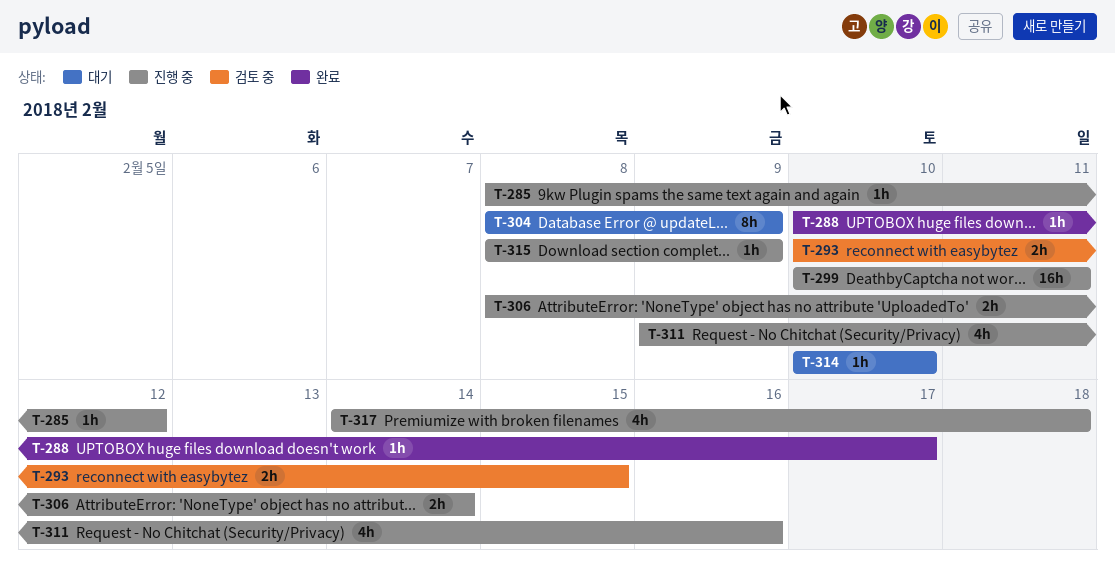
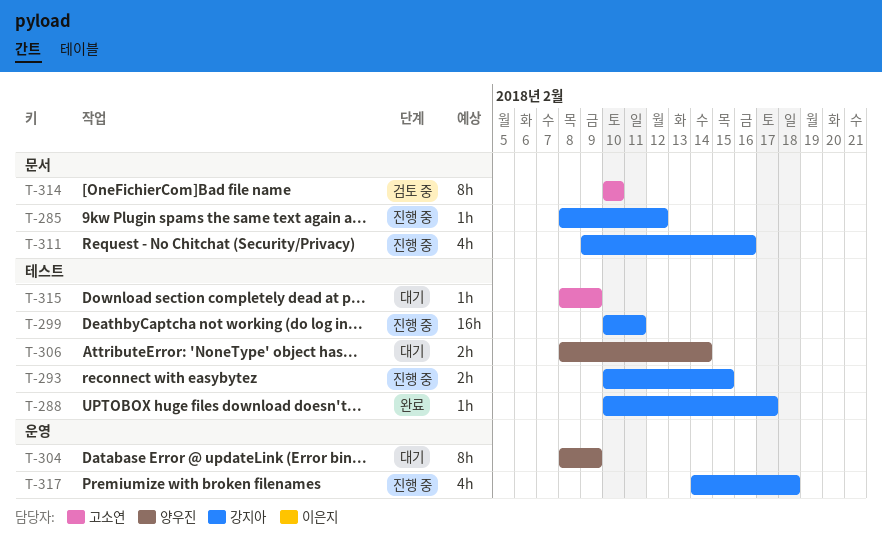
T-293, status: 검토 중 -> 진행 중
T-306, status: 진행 중 -> 대기
T-314, status: 대기 -> 검토 중
T-314, estimate: 1h -> 8h
T-315, status: 진행 중 -> 대기

